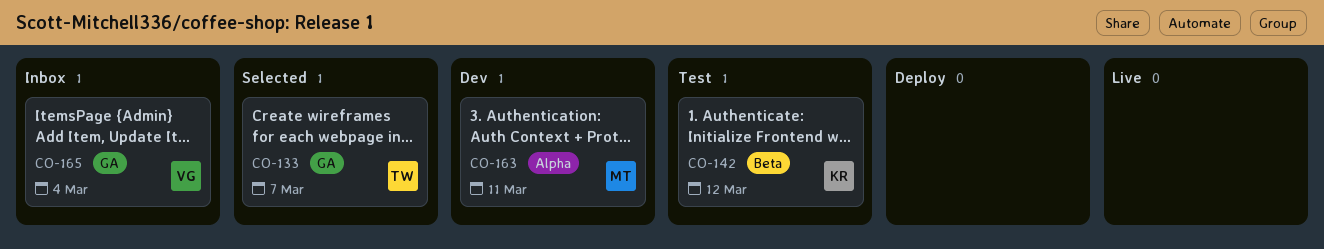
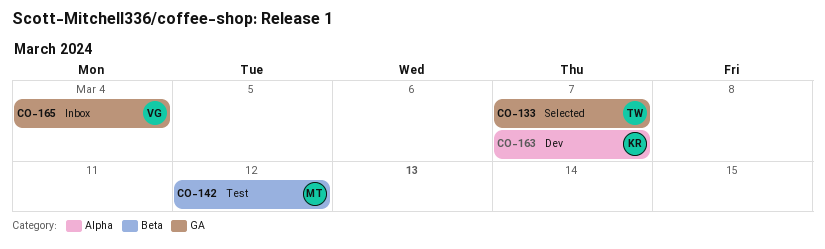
CO-142, owner: KR -> MT
CO-163, owner: MT -> KR
CO-163, due: Mar 11 -> Mar 7

